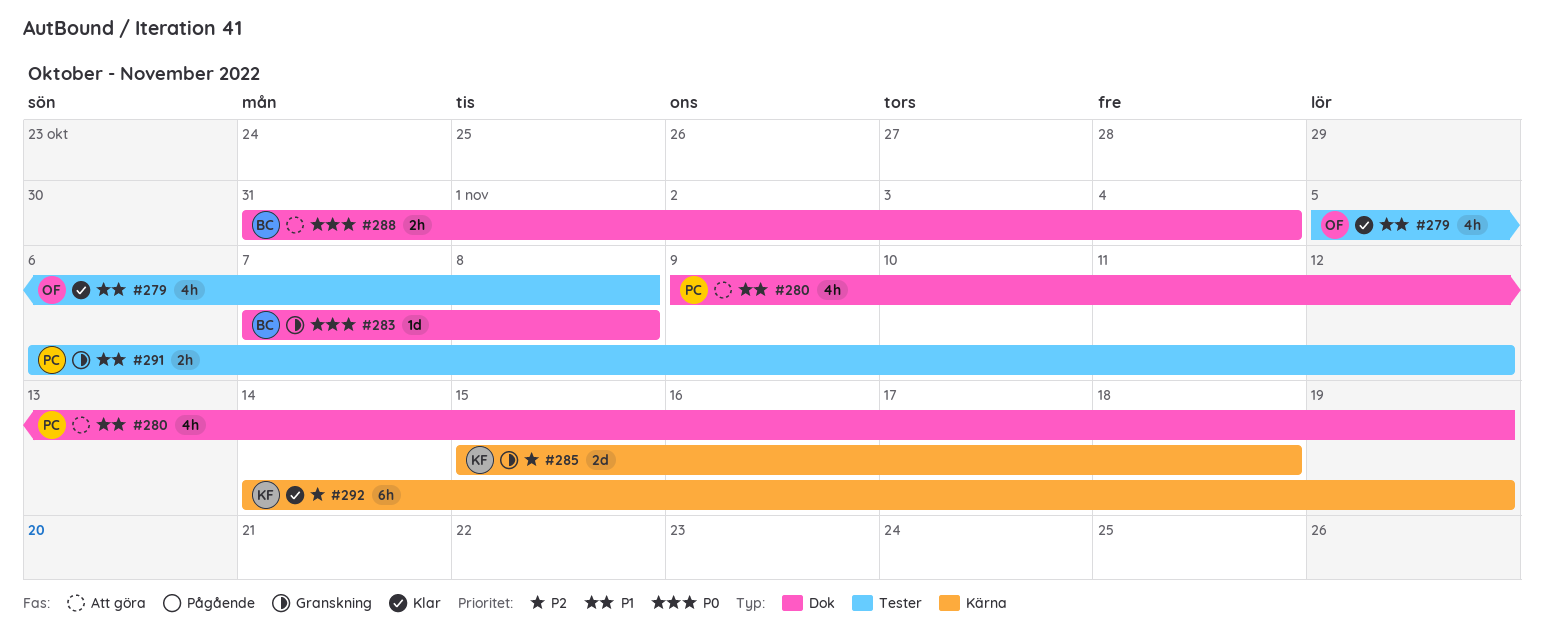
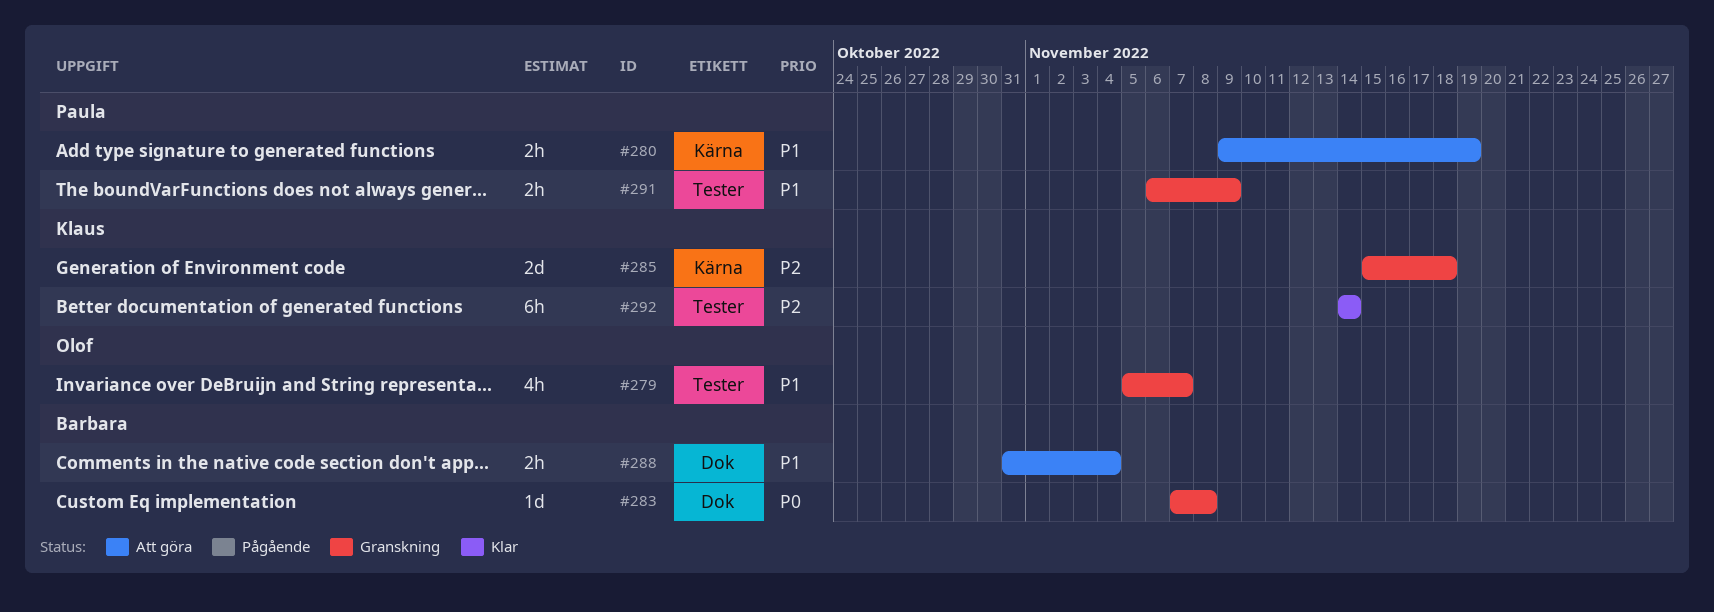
#279, status: Klar -> Granskning
#279, due: Nov 8 -> Nov 7
#280, label: Dok -> Kärna
#280, estimate: 4h -> 2h
#288, priority: P0 -> P1
#291, due: Nov 12 -> Nov 9
#292, label: Kärna -> Tester
#292, due: Nov 19 -> Nov 14

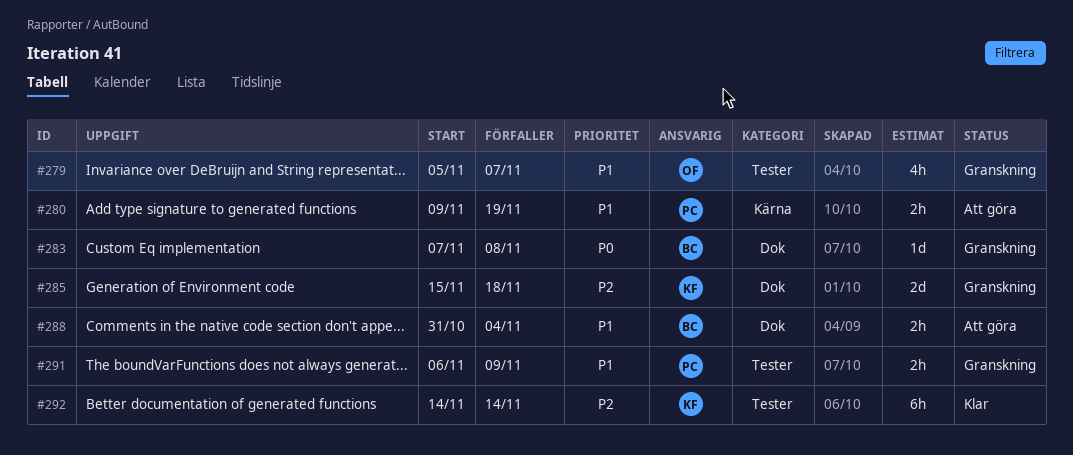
#285, label: Kärna -> Dok

